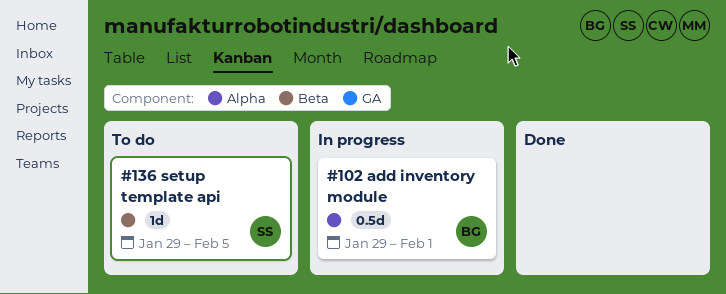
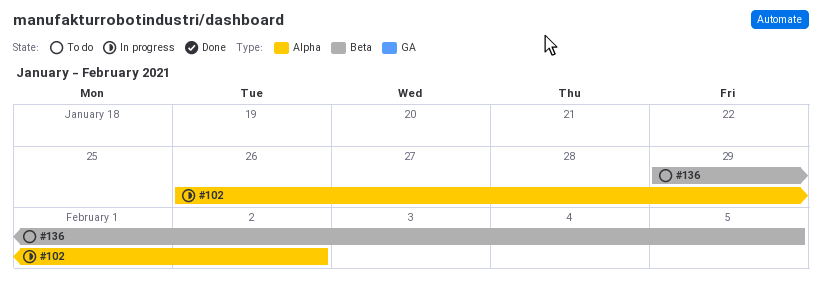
#102, start: Jan 29 -> Jan 26
#102, due: Feb 1 -> Feb 2

